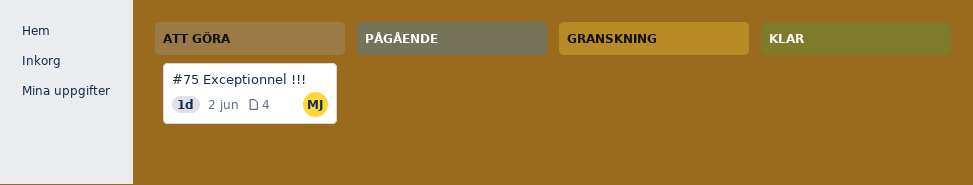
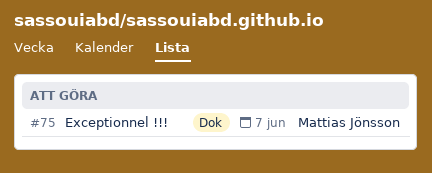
#75, due: Jun 2 -> Jun 7

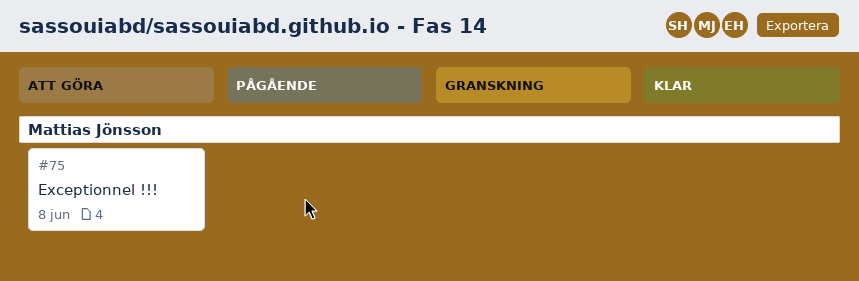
#75, due: Jun 7 -> Jun 8

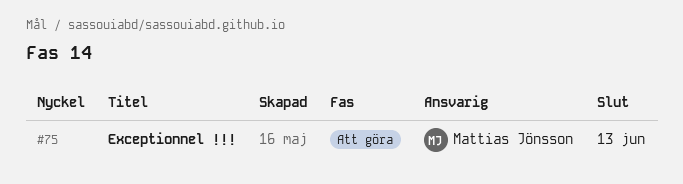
#75, due: Jun 8 -> Jun 13

